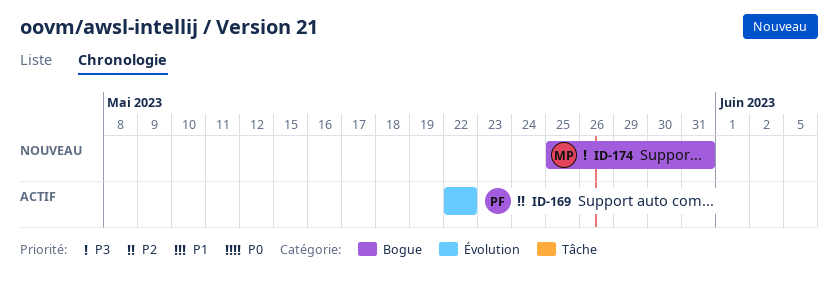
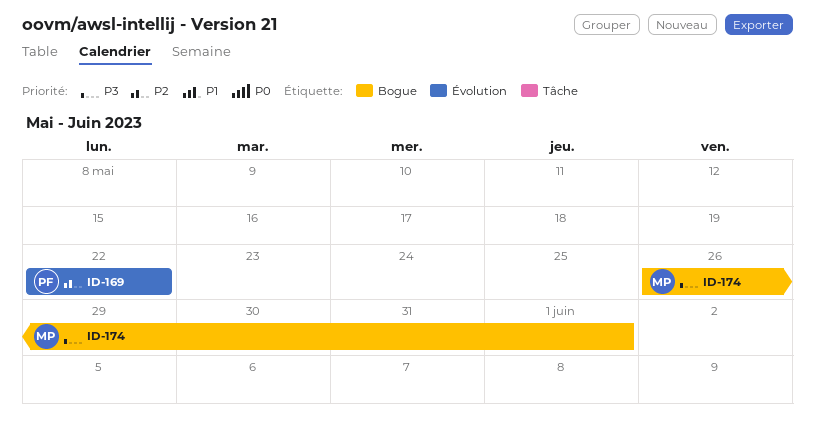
ID-174, start: May 25 -> May 26
ID-174, due: May 31 -> Jun 1

